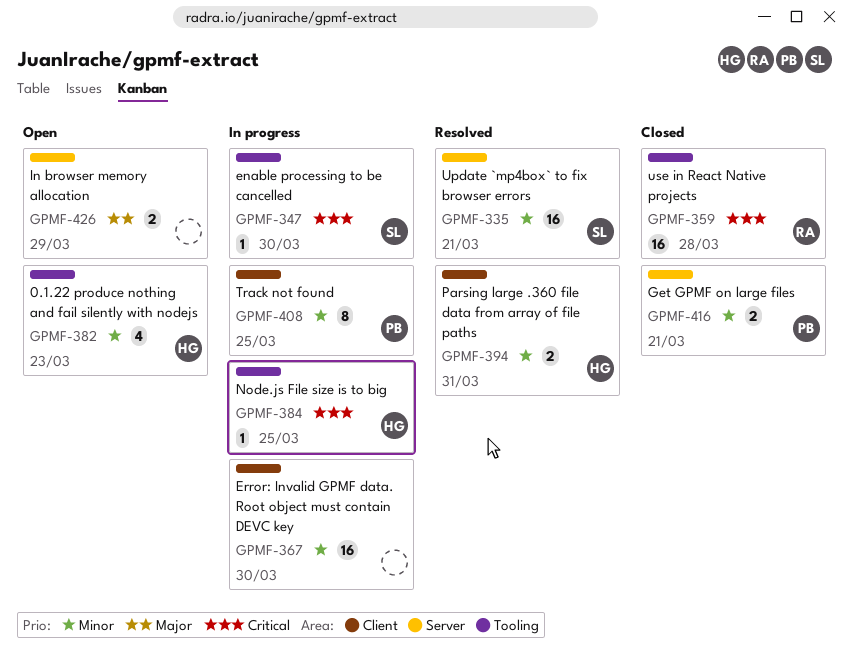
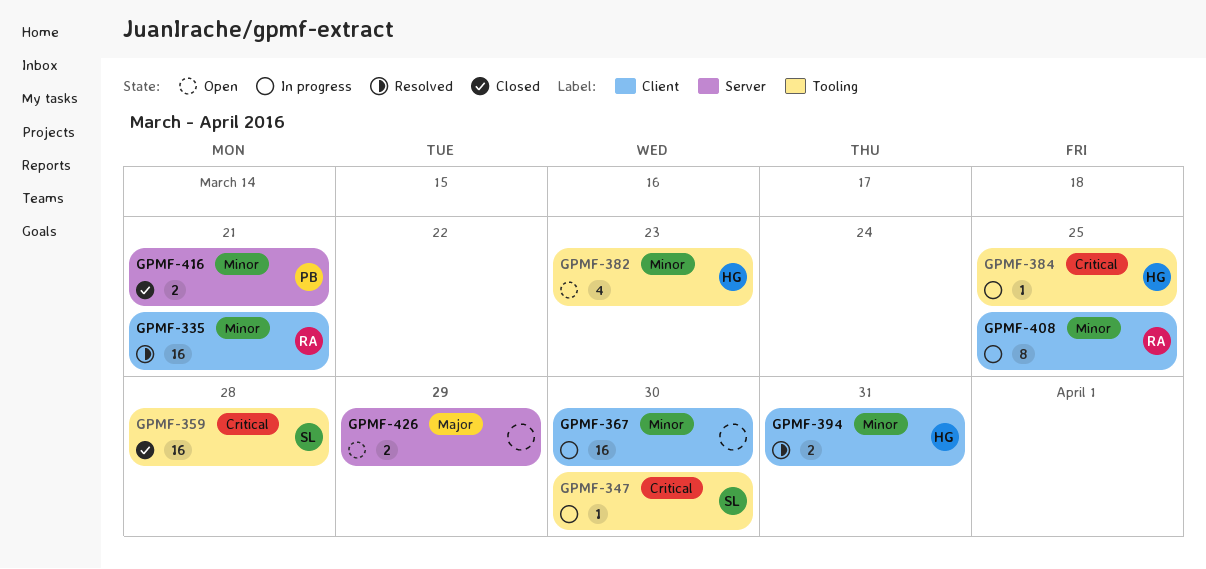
GPMF-335, owner: SL -> RA
GPMF-335, label: Server -> Client
GPMF-359, owner: RA -> SL
GPMF-408, owner: PB -> RA

